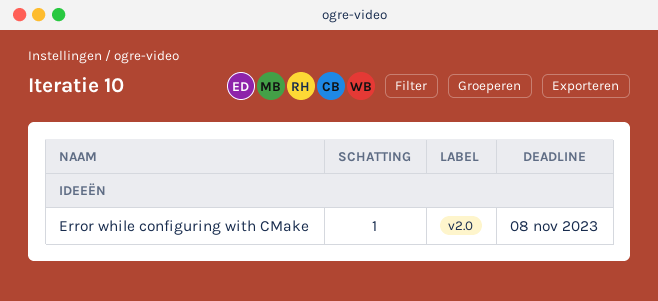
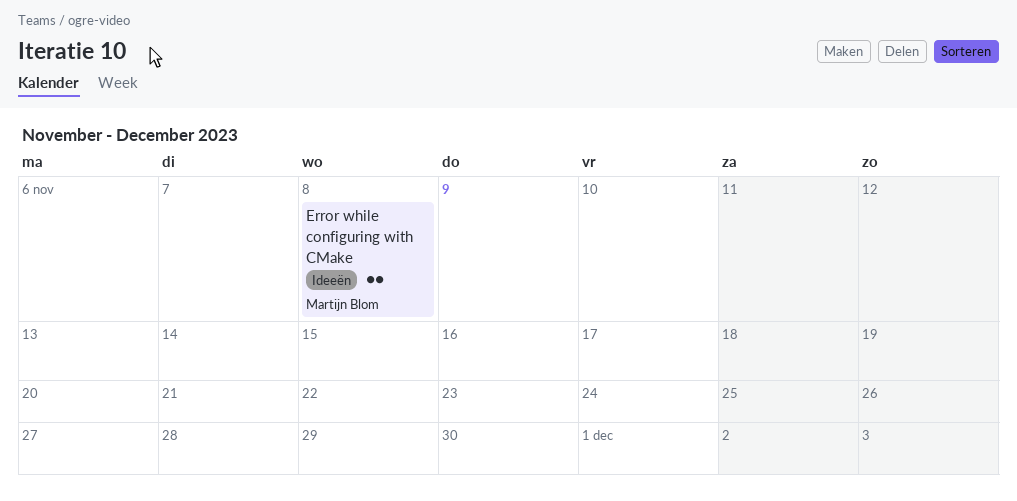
Error while configuring with CMake, estimate: 1 -> 2

